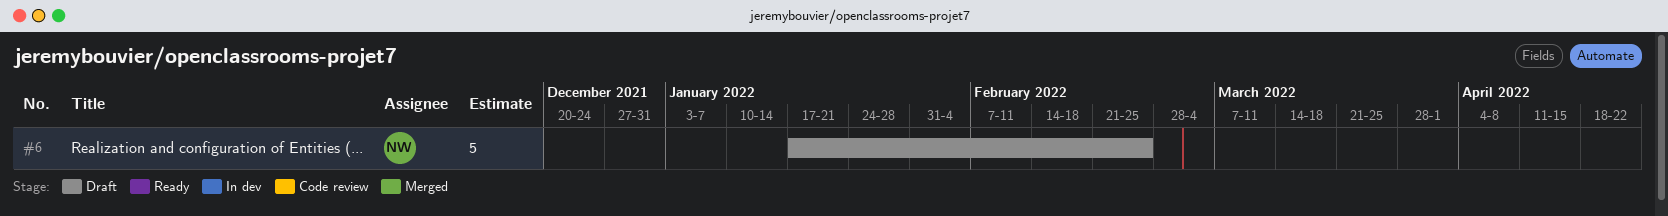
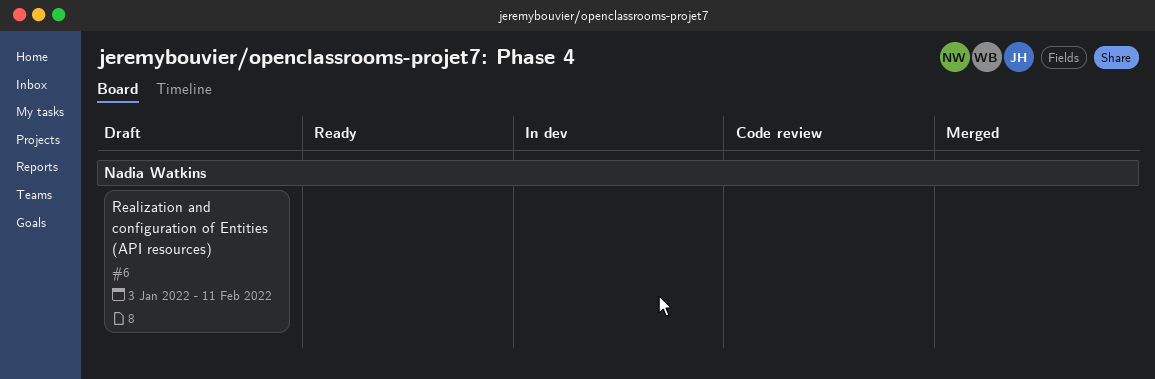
#6, start: Jan 17 -> Jan 3
#6, due: Feb 25 -> Feb 11

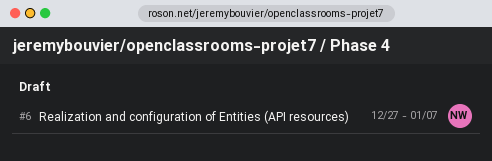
#6, start: Jan 3 -> Dec 27
#6, due: Feb 11 -> Jan 7

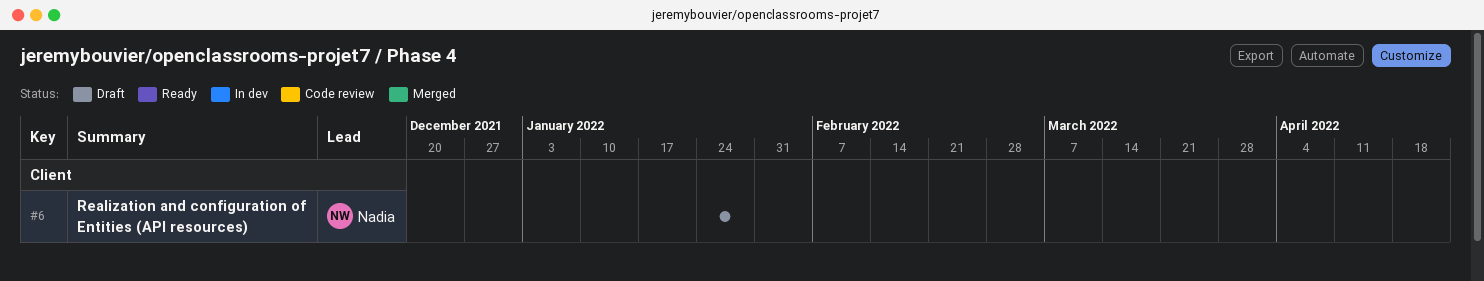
#6, start: Dec 27 -> Jan 24
#6, due: Jan 7 -> Jan 28

